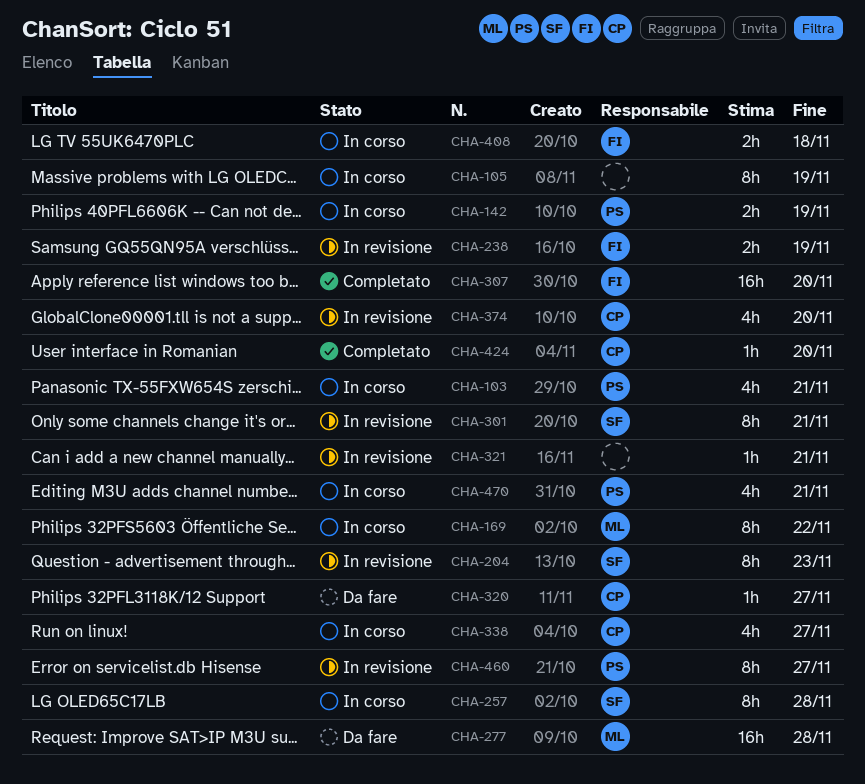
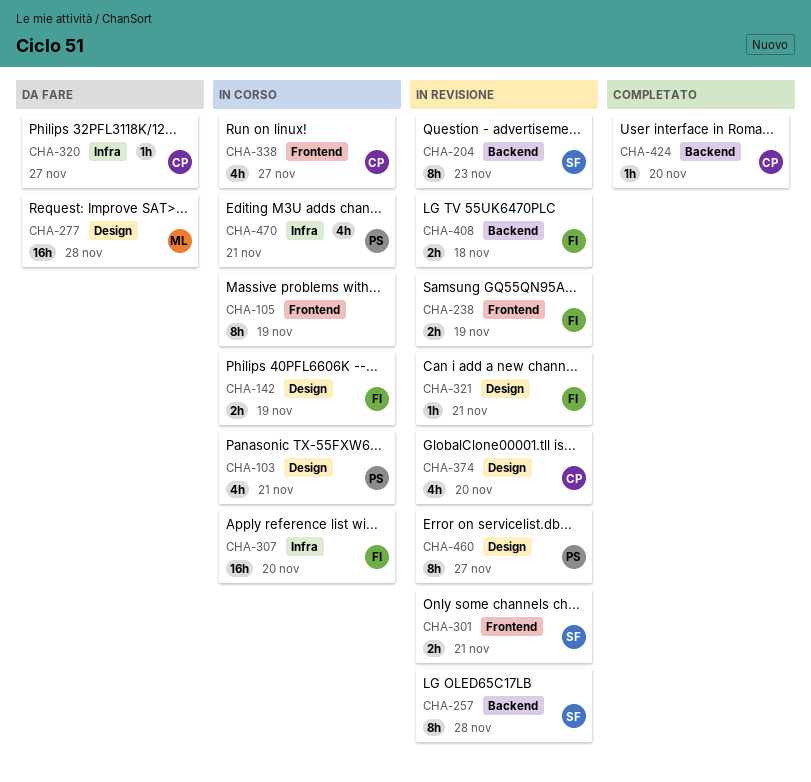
CHA-142, owner: PS -> FI
CHA-169: present -> none
CHA-257, status: In corso -> In revisione
CHA-301, estimate: 8h -> 2h
CHA-307, status: Completato -> In corso
CHA-321, owner: none -> FI
CHA-408, status: In corso -> In revisione

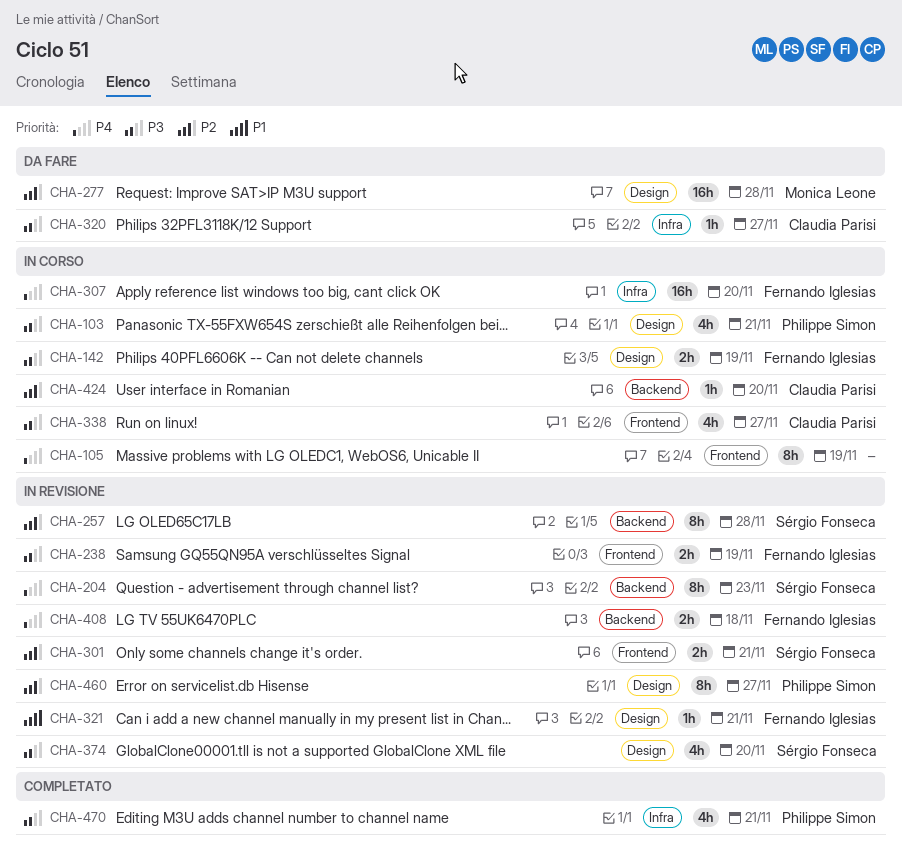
CHA-374, owner: Claudia Parisi -> Sérgio Fonseca
CHA-424, status: Completato -> In corso
CHA-470, status: In corso -> Completato

